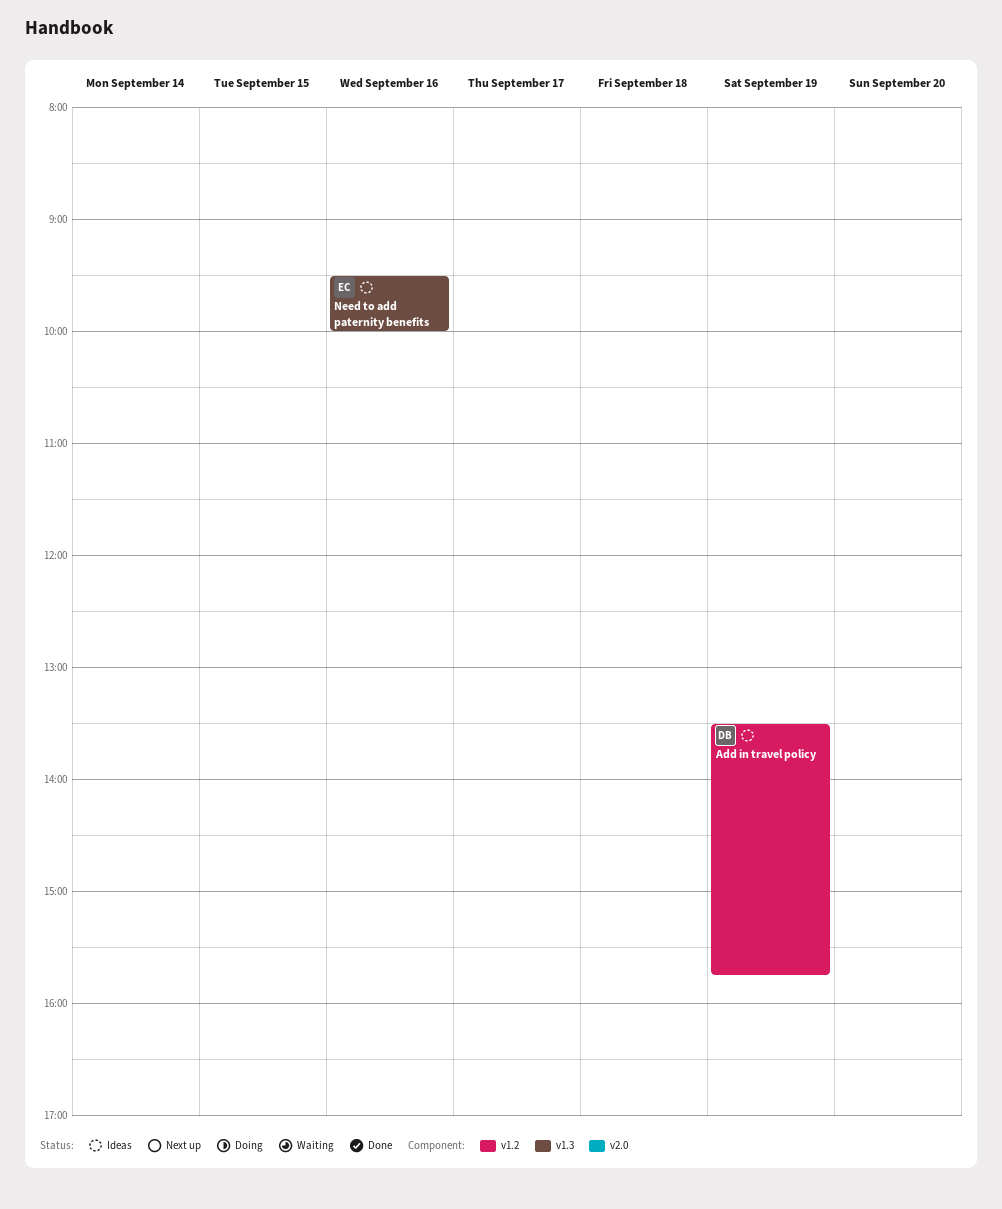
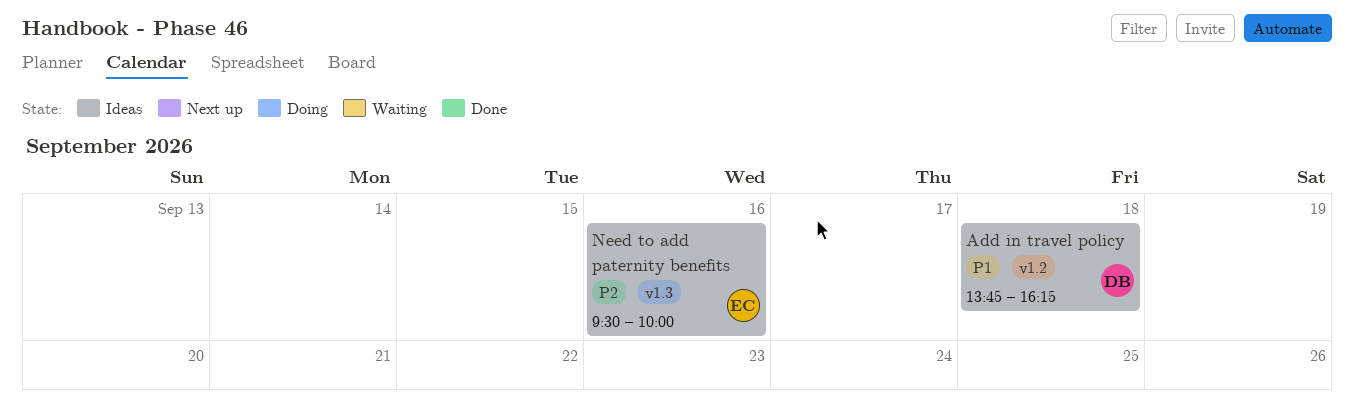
Add in travel policy, day: Sep 19 -> Sep 18
Add in travel policy, begins: 13:30 -> 13:45
Add in travel policy, ends: 15:45 -> 16:15

